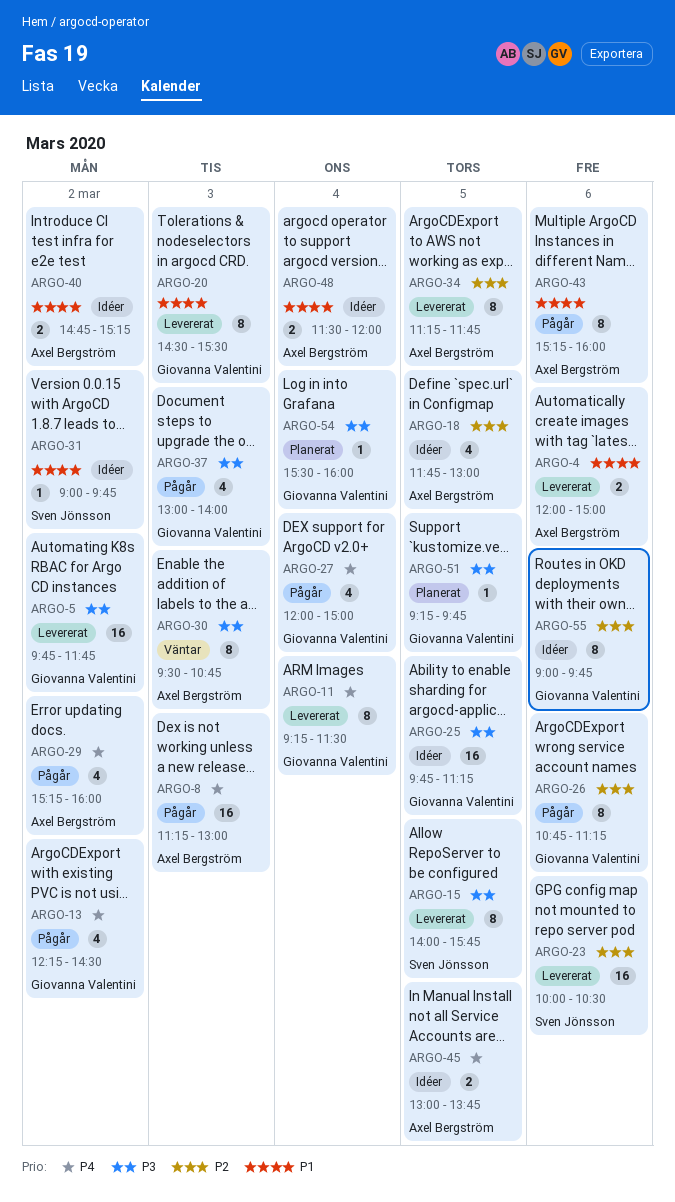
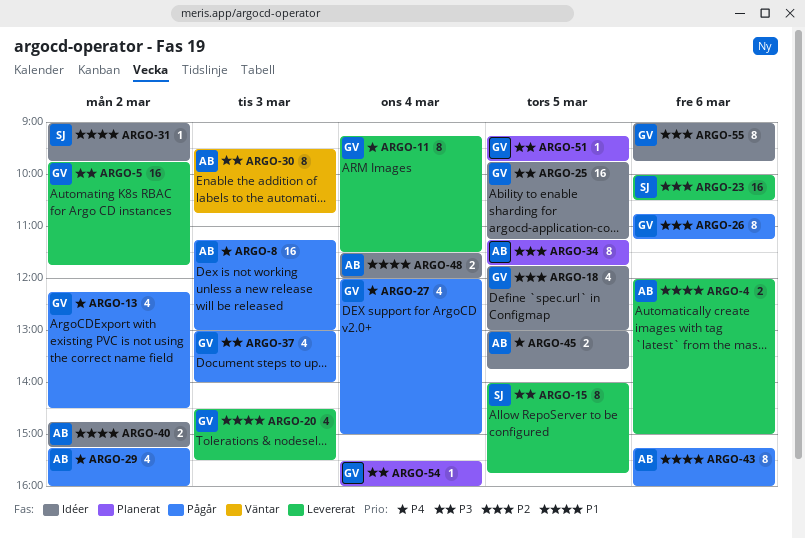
ARGO-18, owner: Axel Bergström -> Giovanna Valentini
ARGO-20, estimate: 8 -> 4
ARGO-34, status: Levererat -> Planerat

